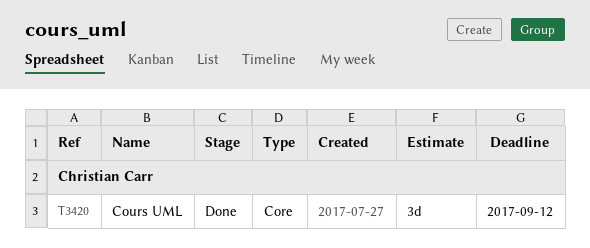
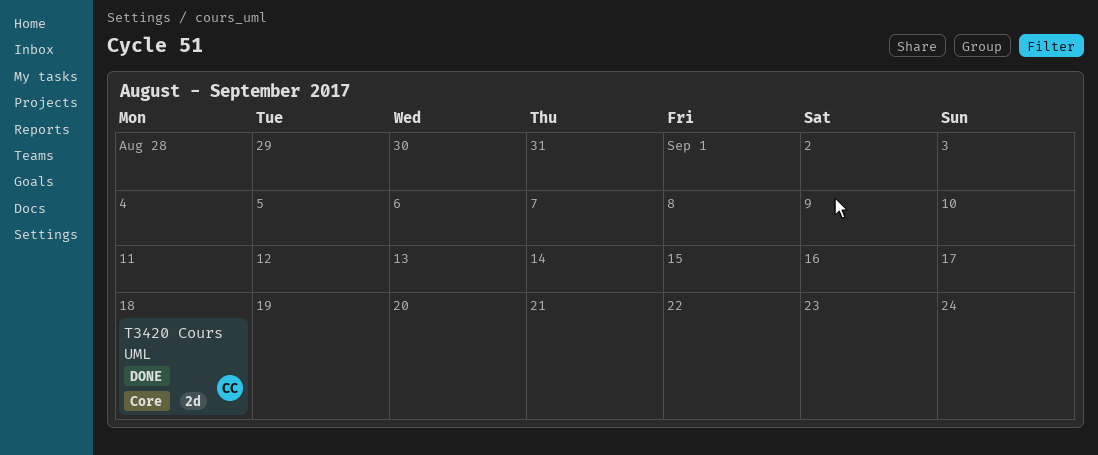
T3420, estimate: 3d -> 2d
T3420, due: Sep 12 -> Sep 18

